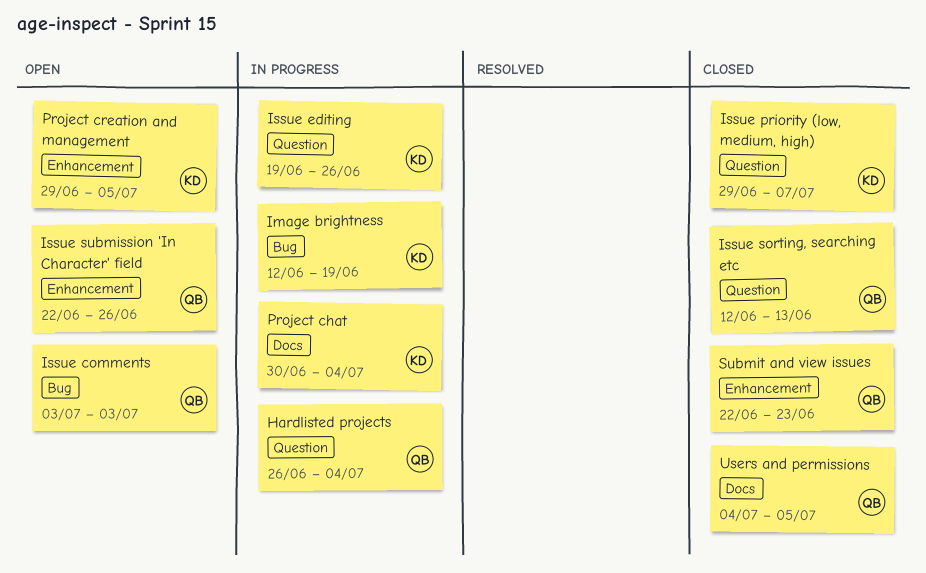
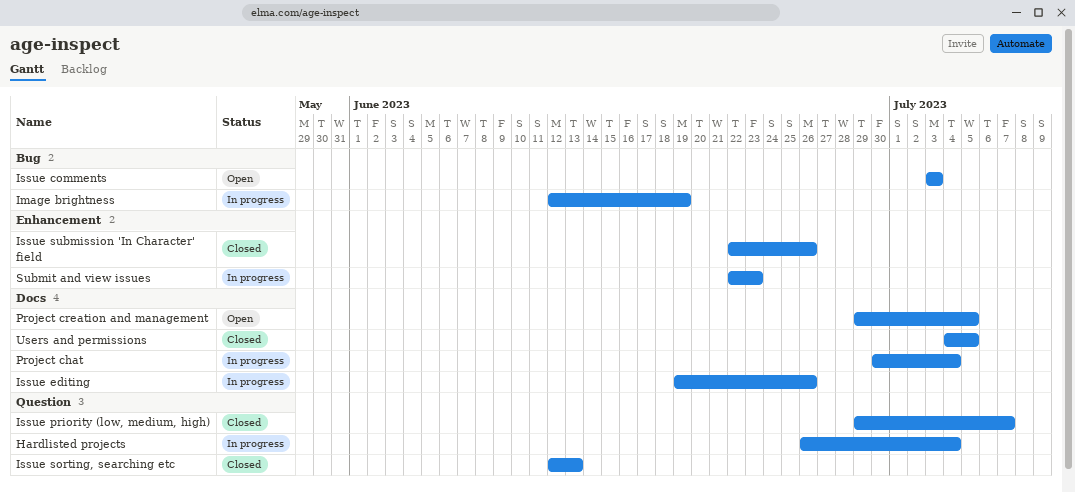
Issue editing, label: Question -> Docs
Issue submission 'In Character' field, status: Open -> Closed
Project creation and management, label: Enhancement -> Docs
Submit and view issues, status: Closed -> In progress

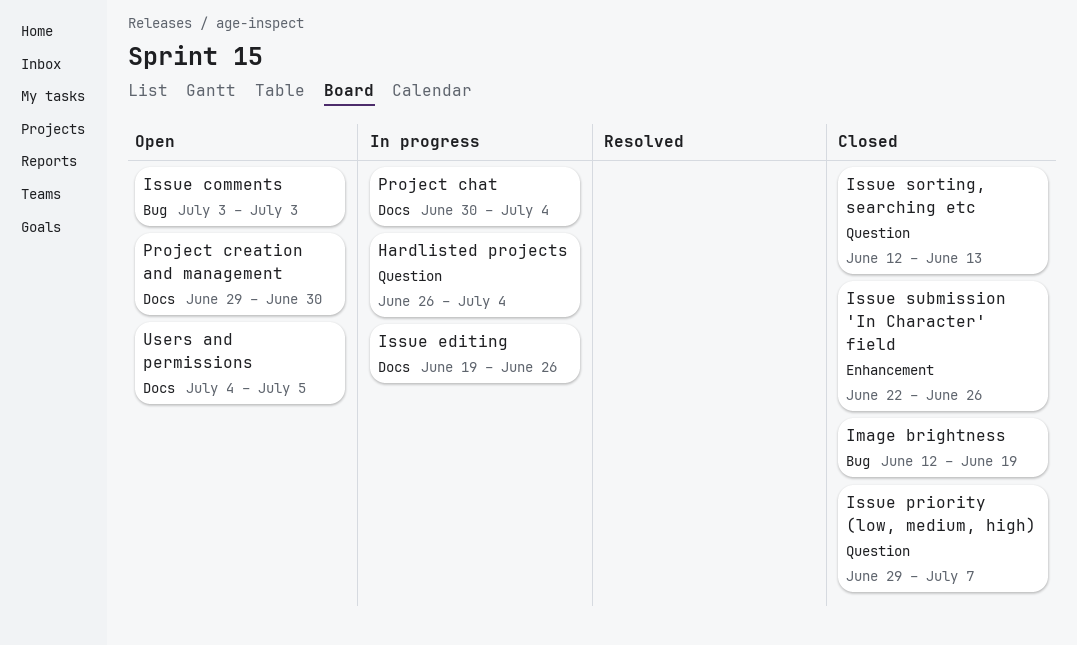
Image brightness, status: In progress -> Closed
Project creation and management, due: Jul 5 -> Jun 30
Submit and view issues: present -> none
Users and permissions, status: Closed -> Open

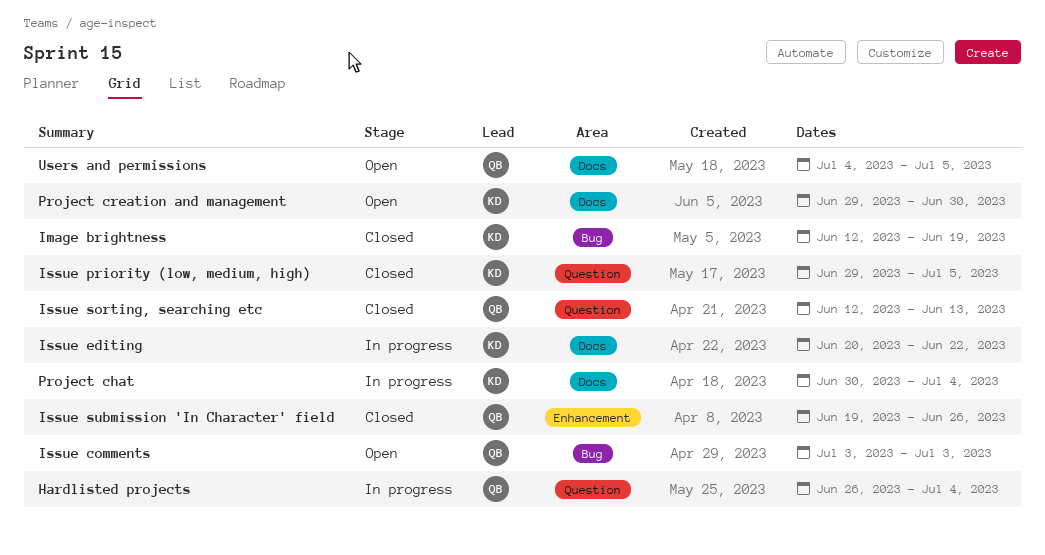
Issue editing, start: Jun 19 -> Jun 20
Issue editing, due: Jun 26 -> Jun 22
Issue priority (low, medium, high), due: Jul 7 -> Jul 5
Issue submission 'In Character' field, start: Jun 22 -> Jun 19

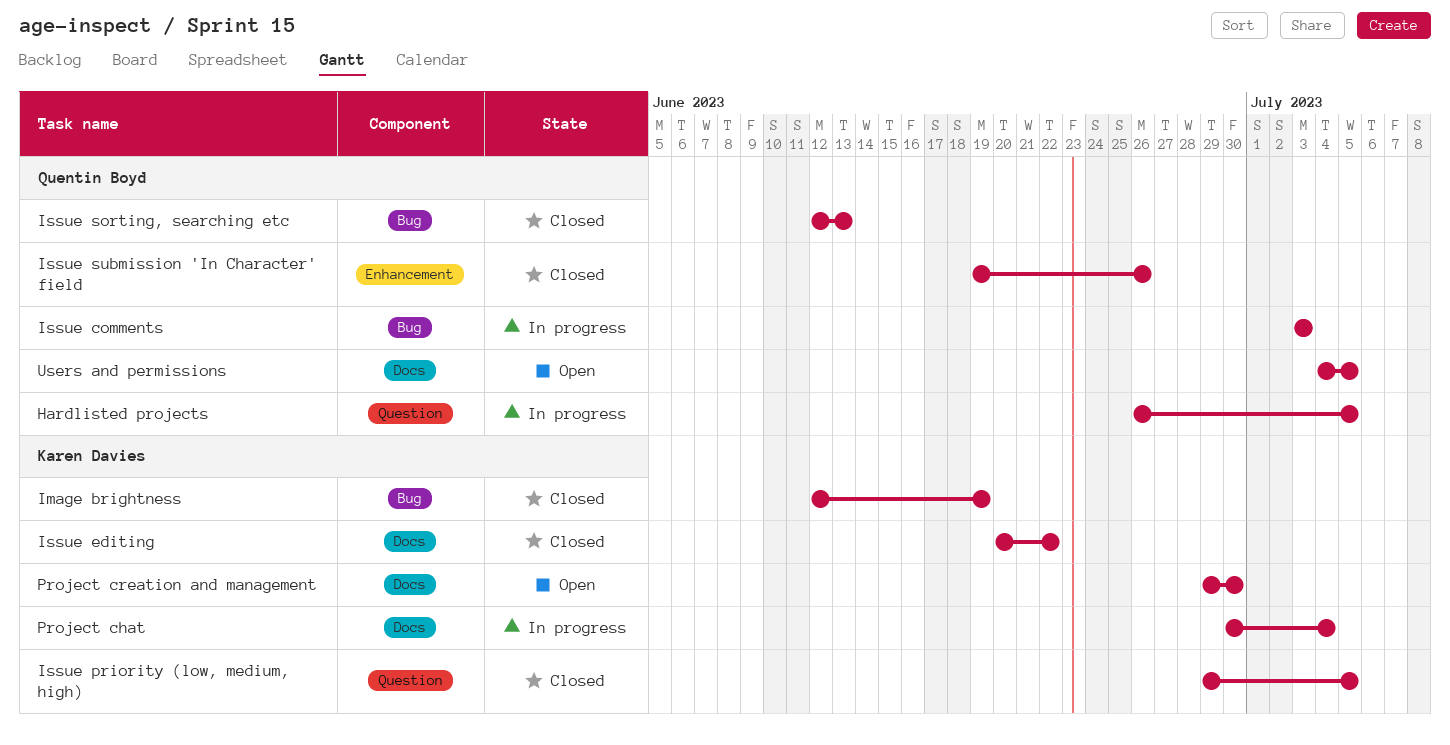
Hardlisted projects, due: Jul 4 -> Jul 5
Issue comments, status: Open -> In progress
Issue editing, status: In progress -> Closed
Issue sorting, searching etc, label: Question -> Bug

